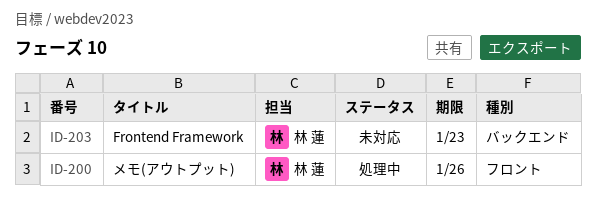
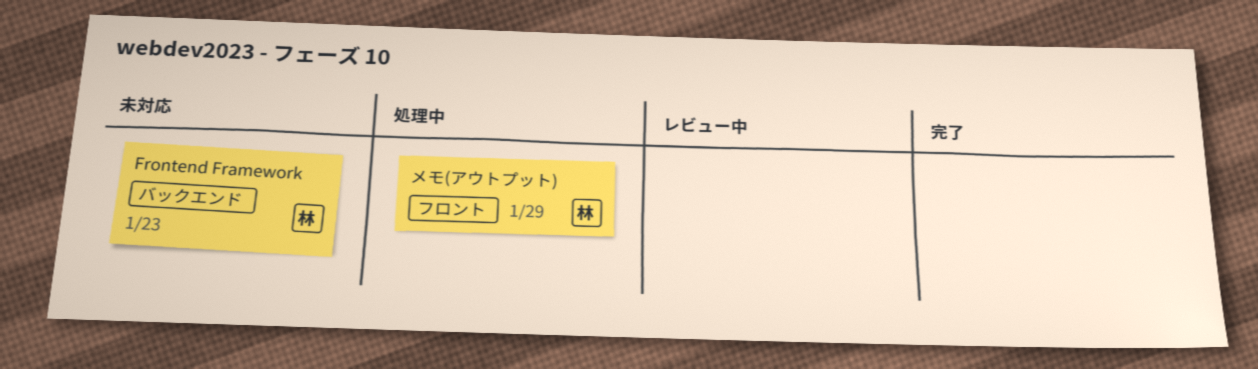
メモ(アウトプット), due: Jan 26 -> Jan 29

